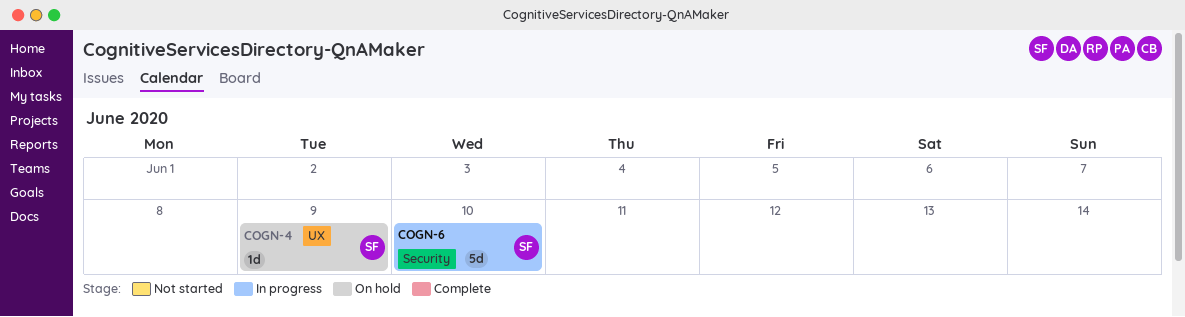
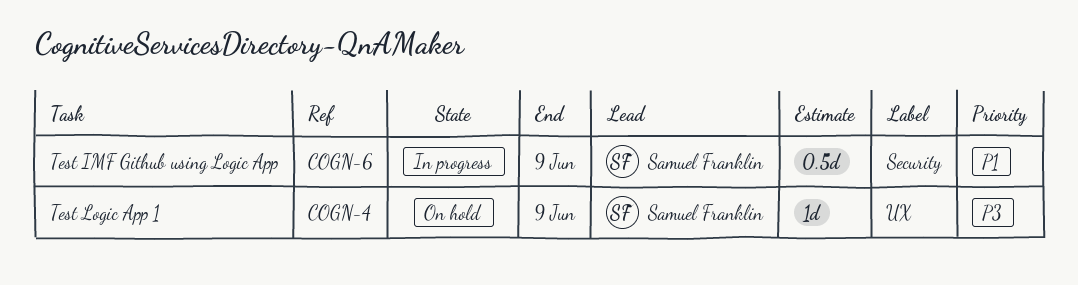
COGN-6, estimate: 5d -> 0.5d
COGN-6, due: Jun 10 -> Jun 9

